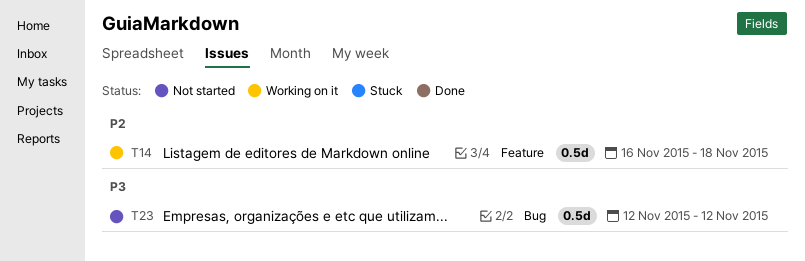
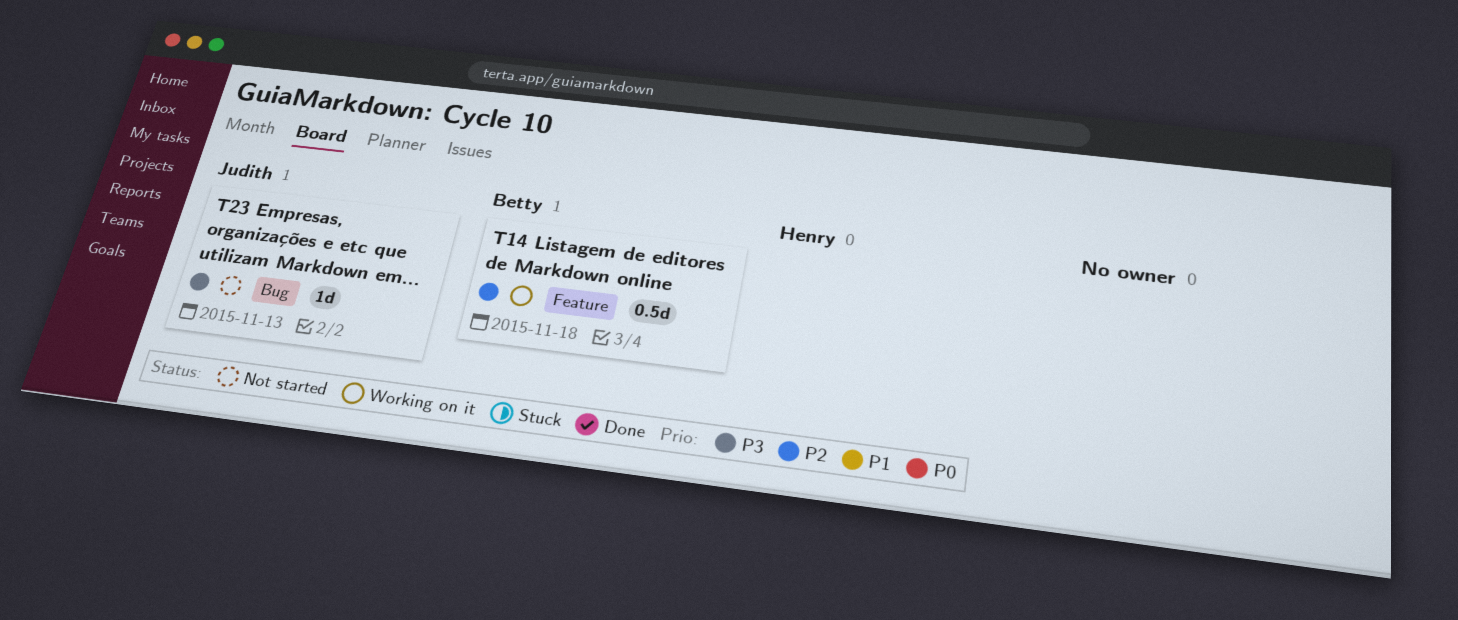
T23, estimate: 0.5d -> 1d
T23, due: Nov 12 -> Nov 13

